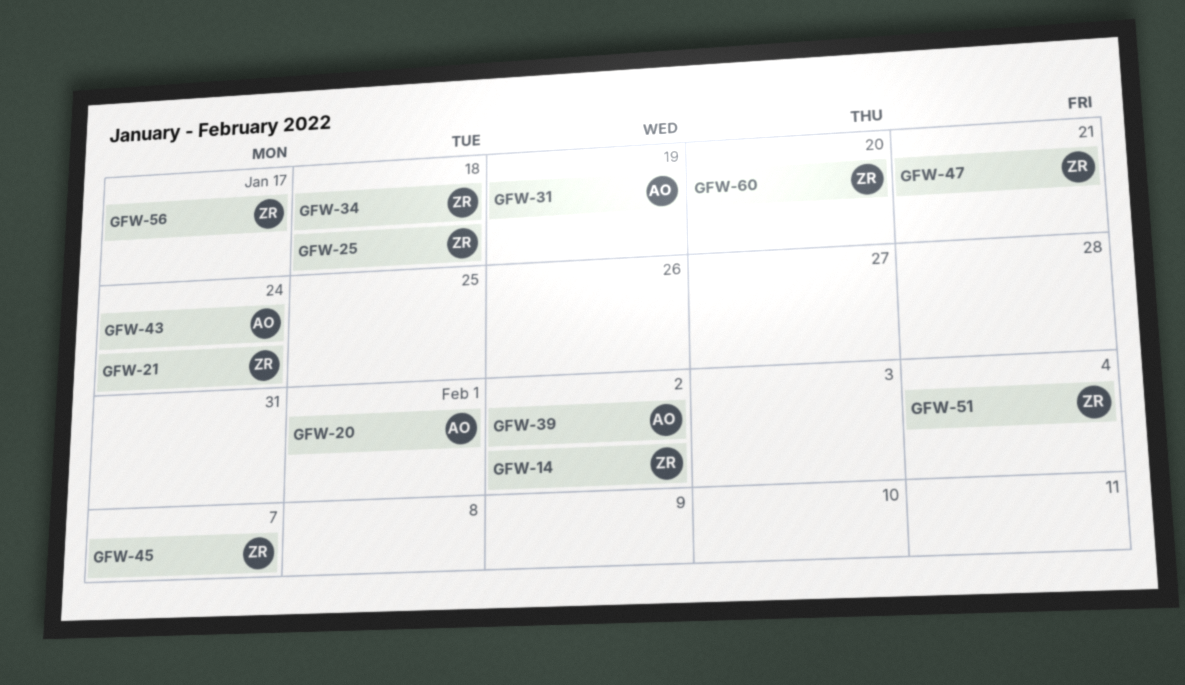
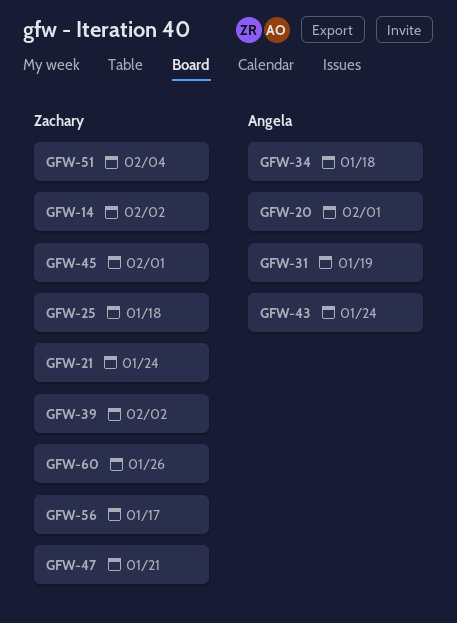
GFW-34, owner: Zachary -> Angela
GFW-39, owner: Angela -> Zachary
GFW-45, due: Feb 7 -> Feb 1
GFW-60, due: Jan 20 -> Jan 26

